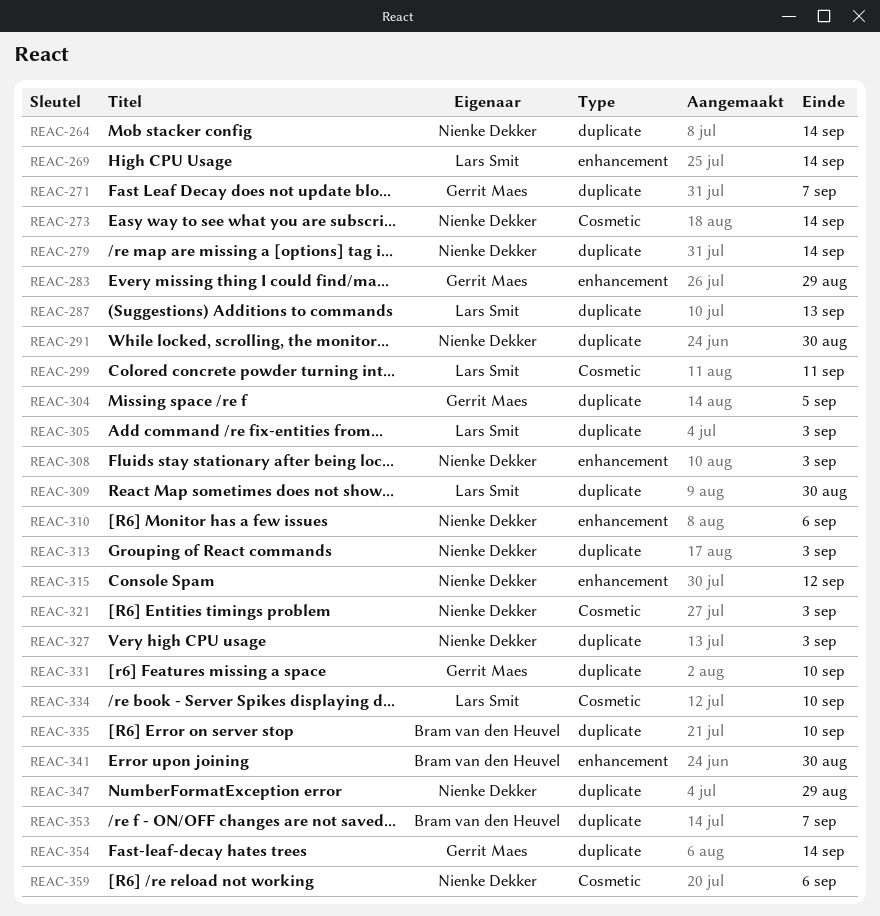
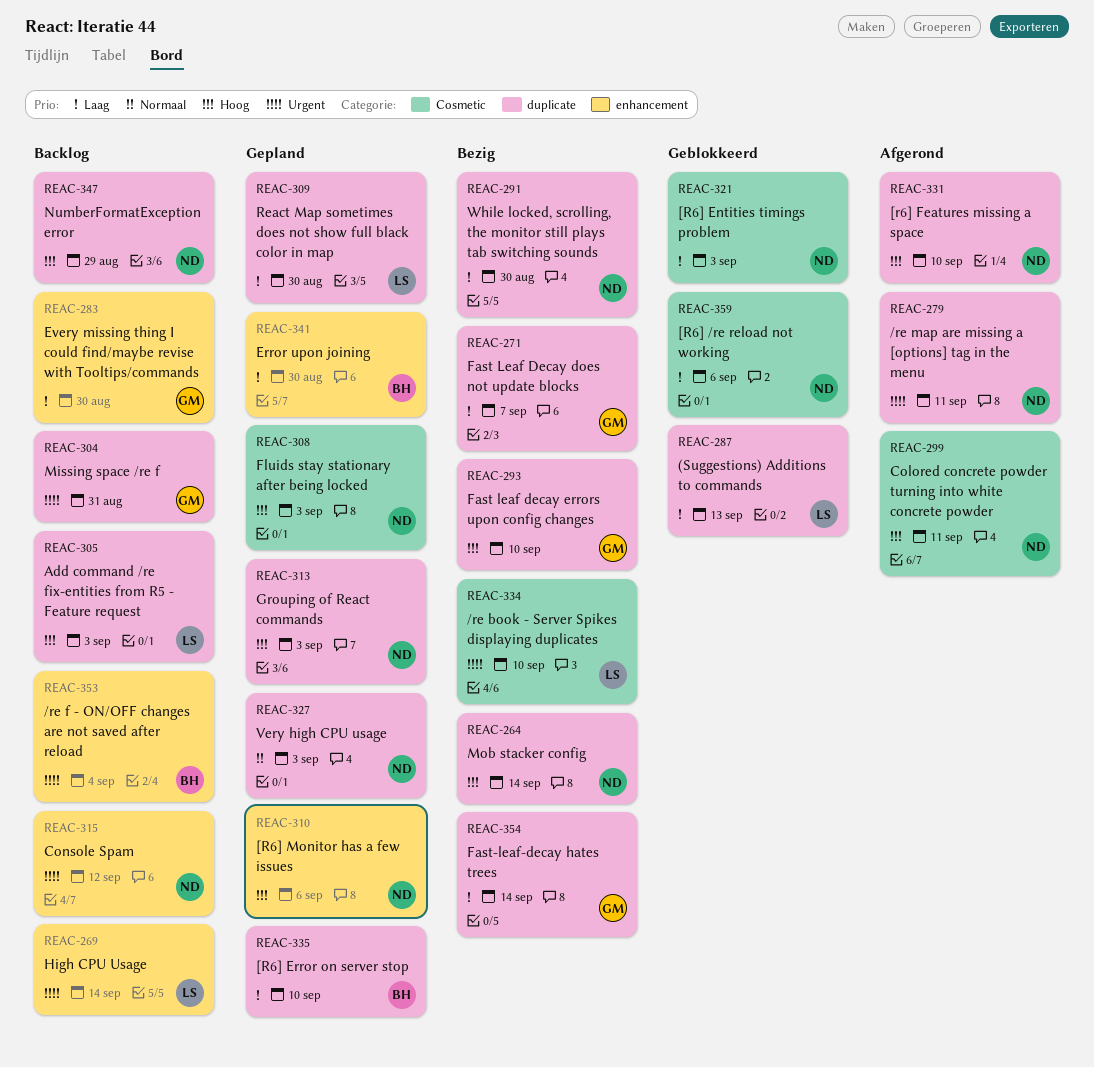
REAC-273: present -> none
REAC-279, due: Sep 14 -> Sep 11
REAC-283, due: Aug 29 -> Aug 30
REAC-293: none -> present
REAC-299, owner: Lars Smit -> Nienke Dekker
REAC-304, due: Sep 5 -> Aug 31
REAC-308, label: enhancement -> Cosmetic
REAC-331, owner: Gerrit Maes -> Nienke Dekker
REAC-353, label: duplicate -> enhancement
REAC-353, due: Sep 7 -> Sep 4

